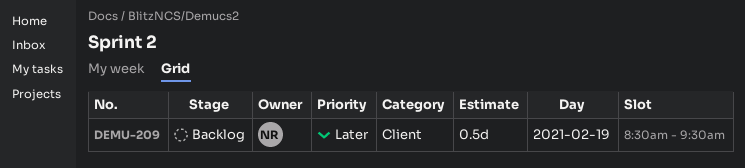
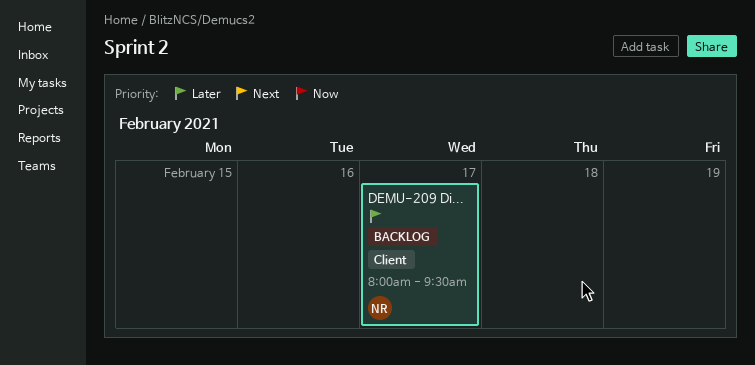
DEMU-209, day: Feb 19 -> Feb 17
DEMU-209, begins: 08:30 -> 08:00

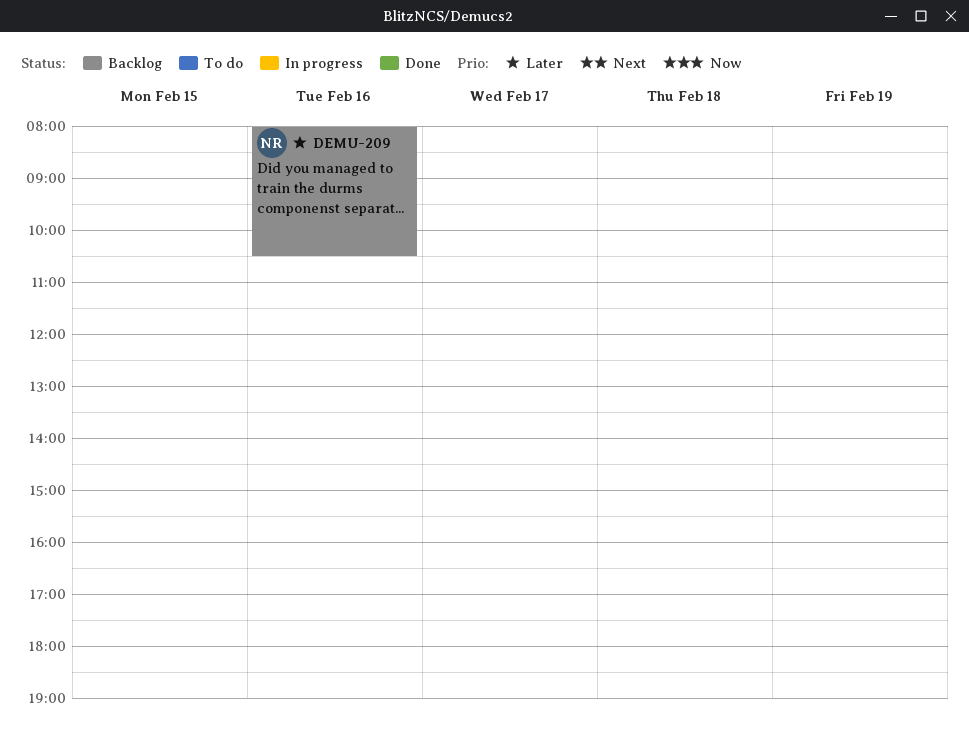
DEMU-209, day: Feb 17 -> Feb 16
DEMU-209, ends: 09:30 -> 10:30

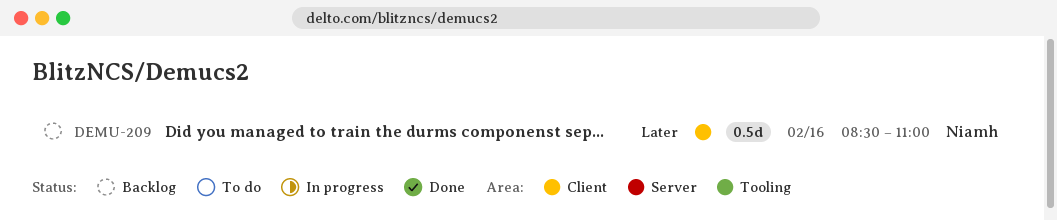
DEMU-209, begins: 08:00 -> 08:30
DEMU-209, ends: 10:30 -> 11:00

